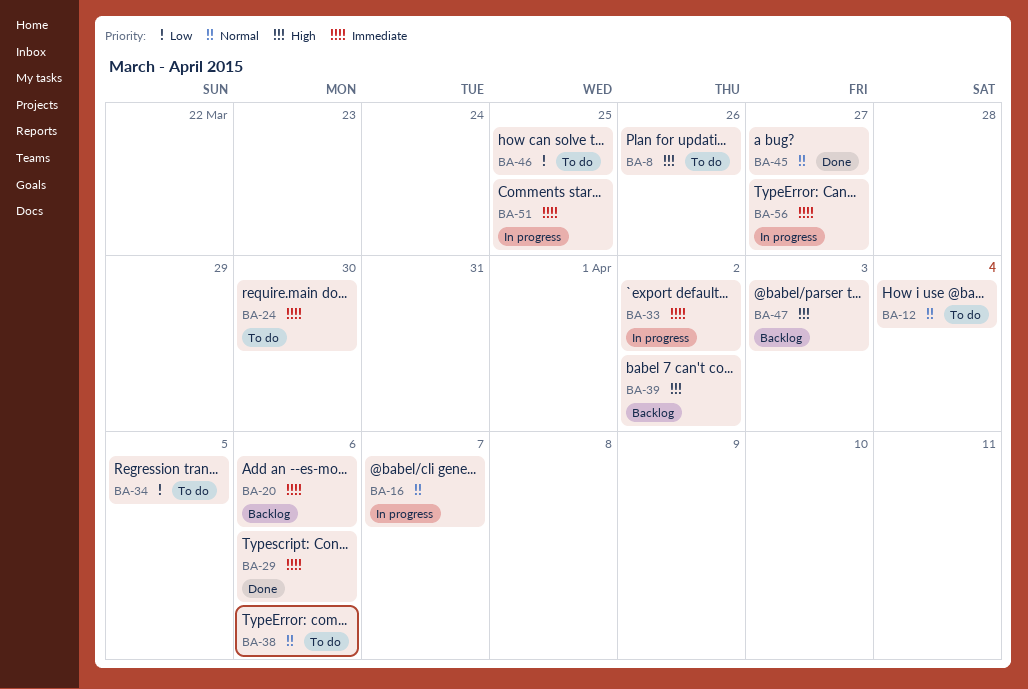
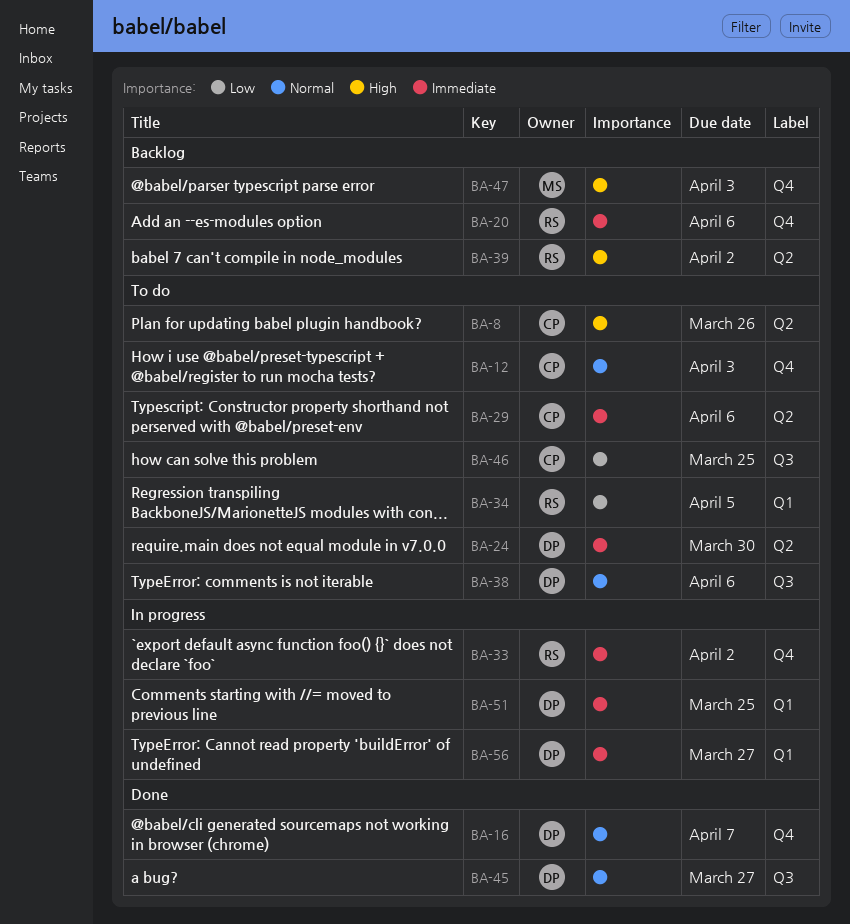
BA-12, due: Apr 4 -> Apr 3
BA-16, status: In progress -> Done
BA-29, status: Done -> To do

